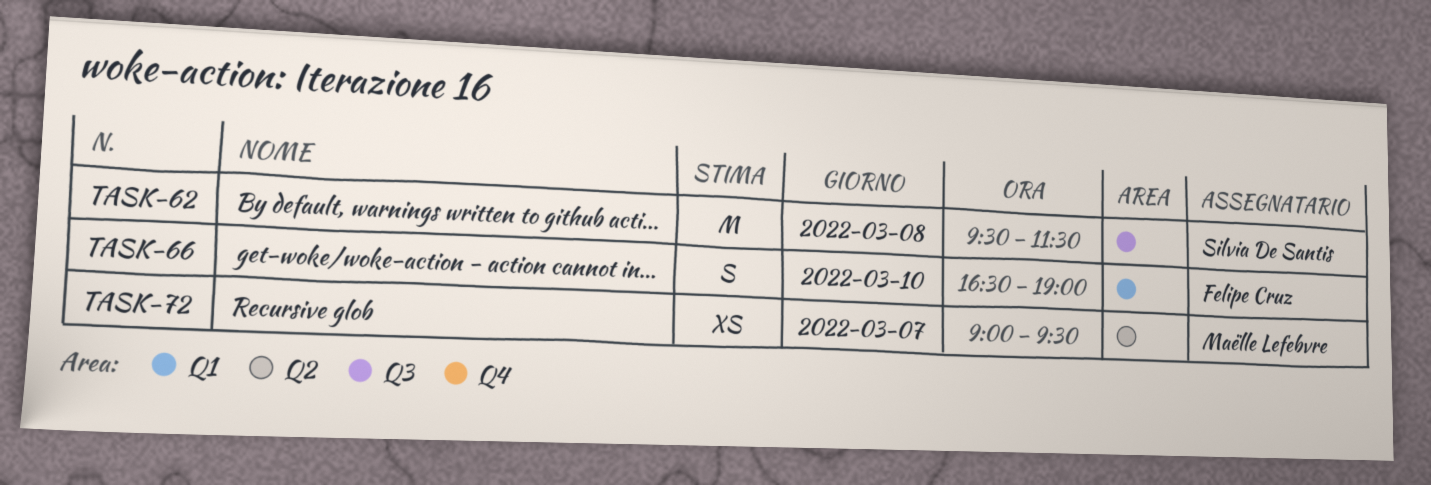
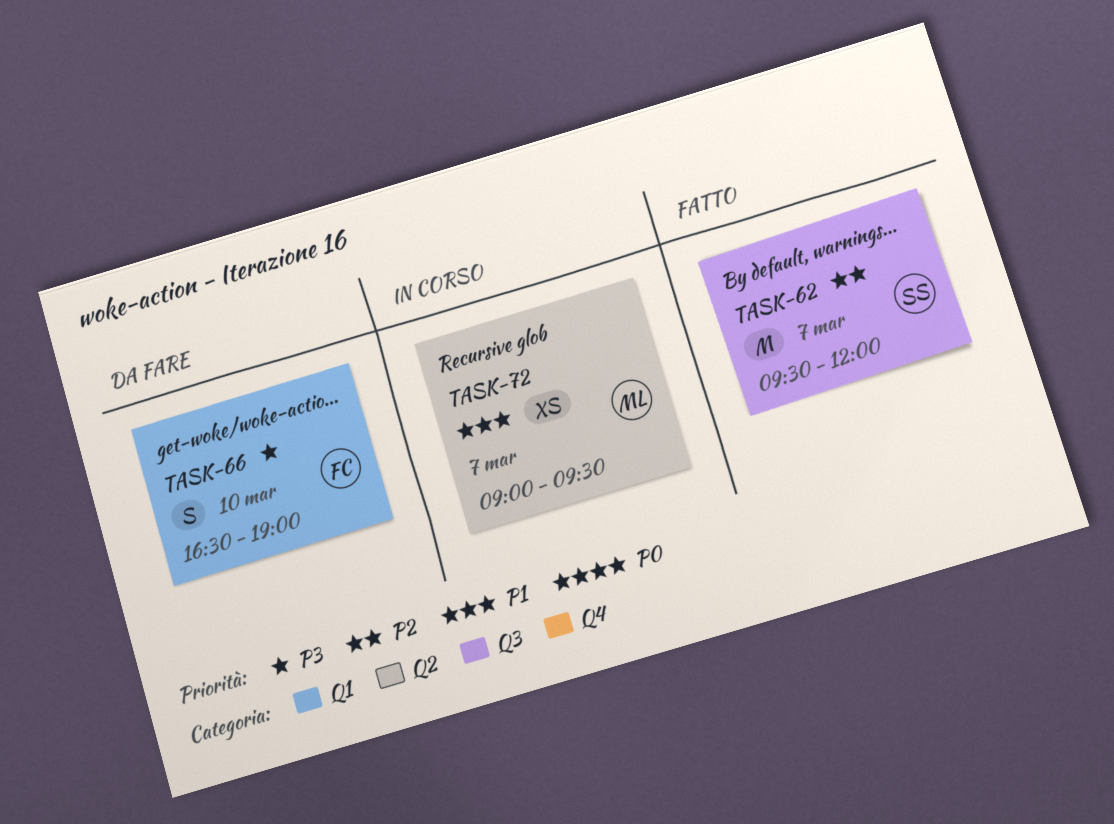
TASK-62, day: Mar 8 -> Mar 7
TASK-62, ends: 11:30 -> 12:00

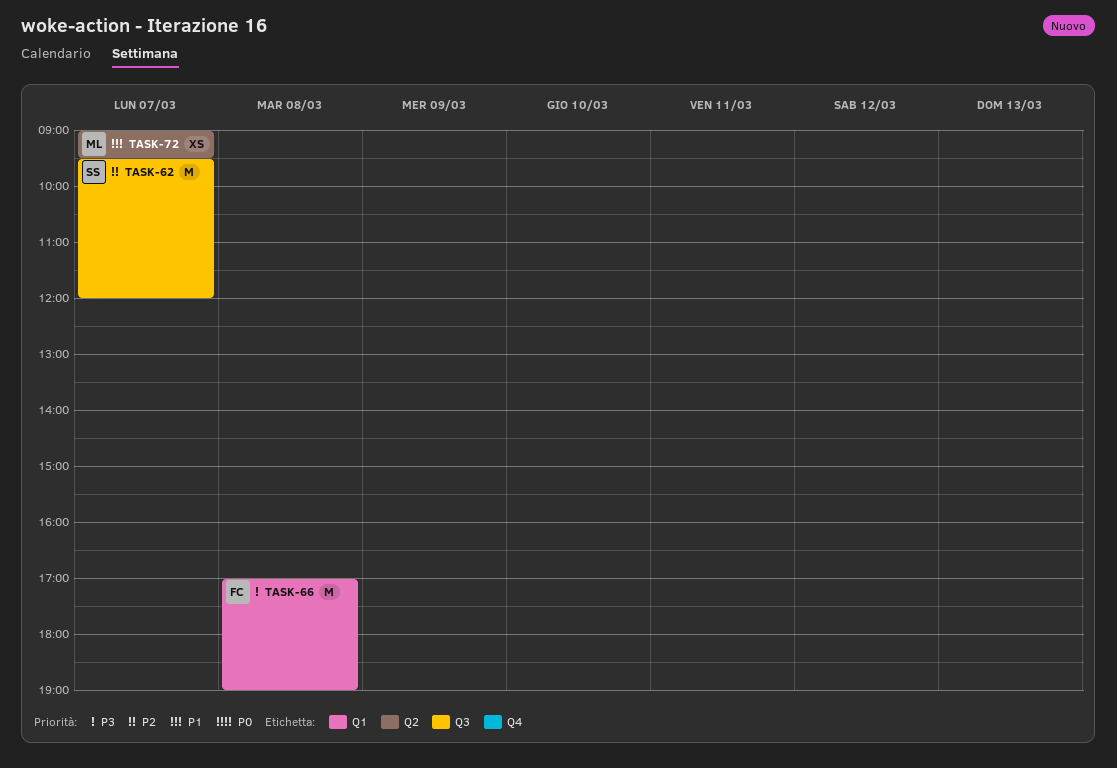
TASK-66, estimate: S -> M
TASK-66, day: Mar 10 -> Mar 8
TASK-66, begins: 16:30 -> 17:00

